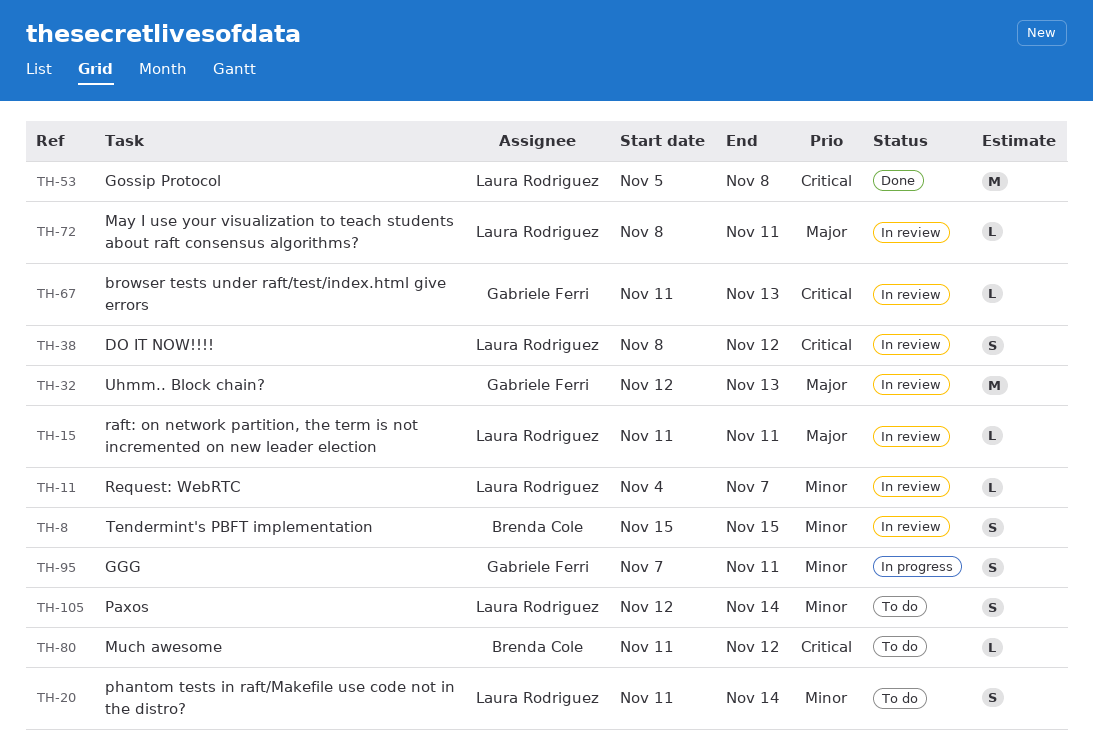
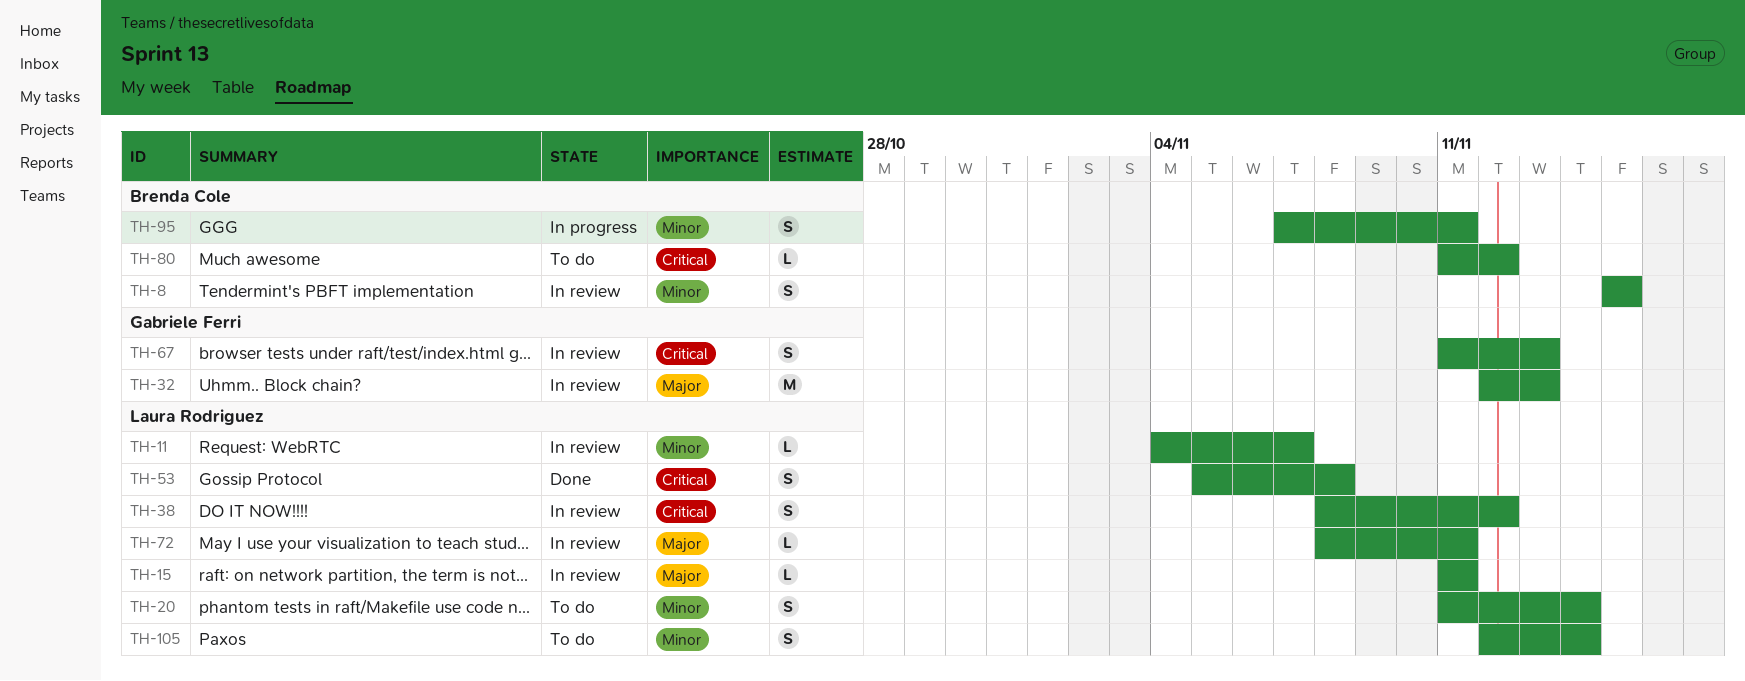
TH-53, estimate: M -> S
TH-67, estimate: L -> S
TH-95, owner: Gabriele Ferri -> Brenda Cole

